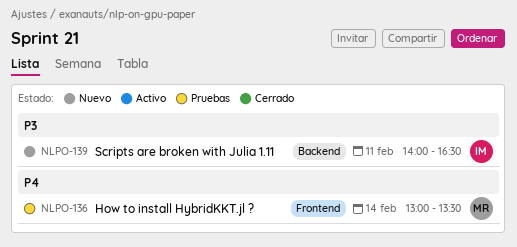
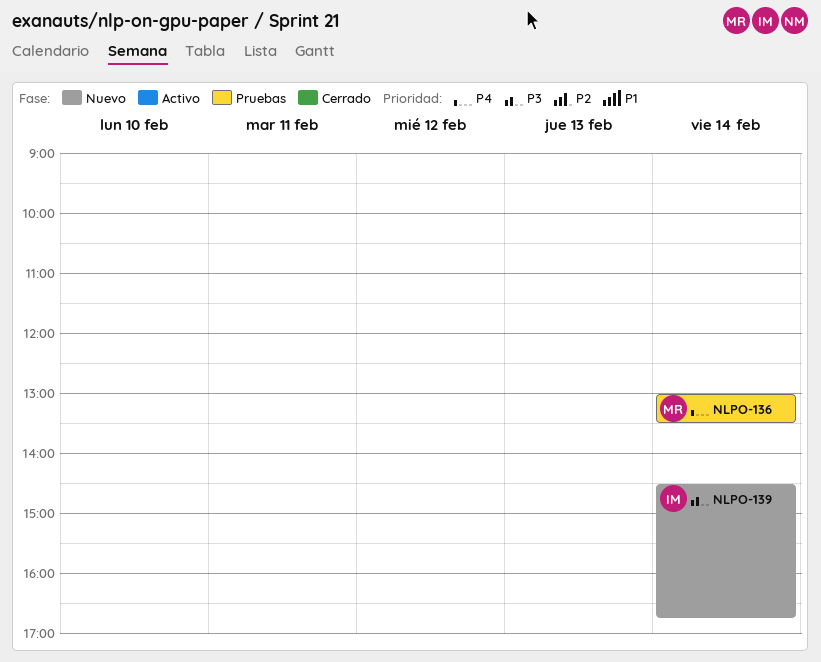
NLPO-139, day: Feb 11 -> Feb 14
NLPO-139, begins: 14:00 -> 14:30
NLPO-139, ends: 16:30 -> 16:45

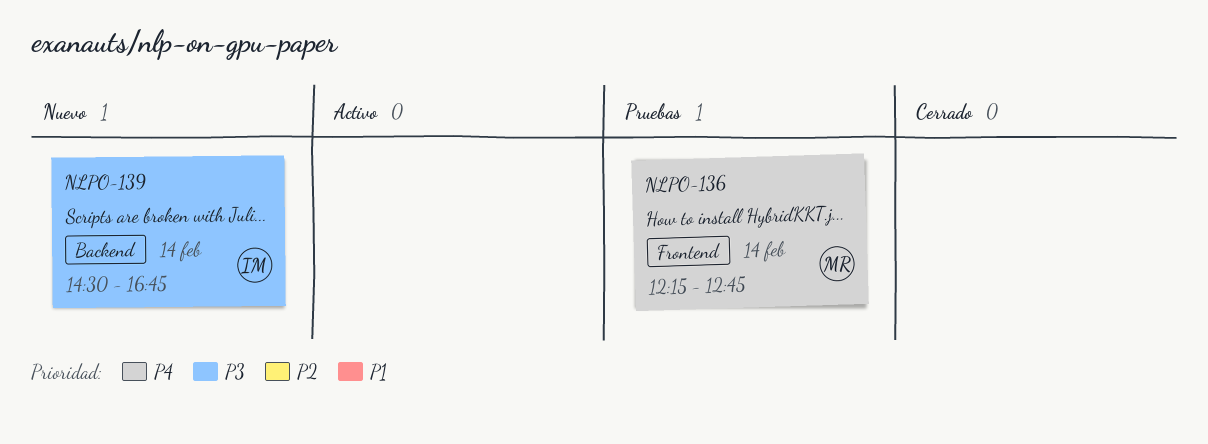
NLPO-136, begins: 13:00 -> 12:15
NLPO-136, ends: 13:30 -> 12:45

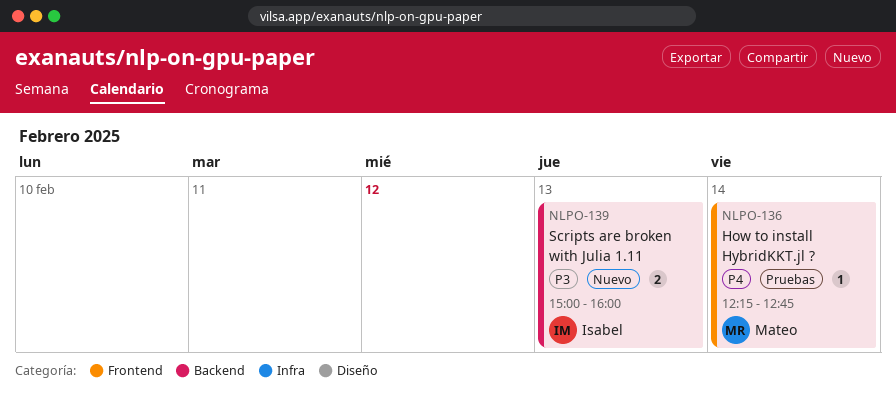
NLPO-139, day: Feb 14 -> Feb 13
NLPO-139, begins: 14:30 -> 15:00
NLPO-139, ends: 16:45 -> 16:00

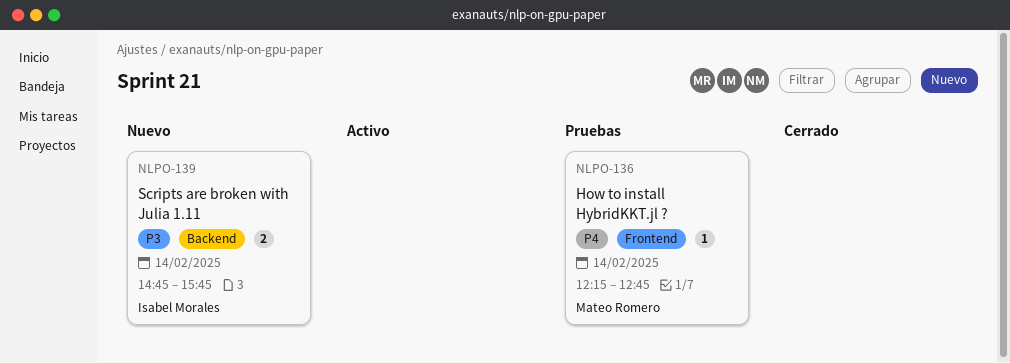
NLPO-139, day: Feb 13 -> Feb 14
NLPO-139, begins: 15:00 -> 14:45
NLPO-139, ends: 16:00 -> 15:45

